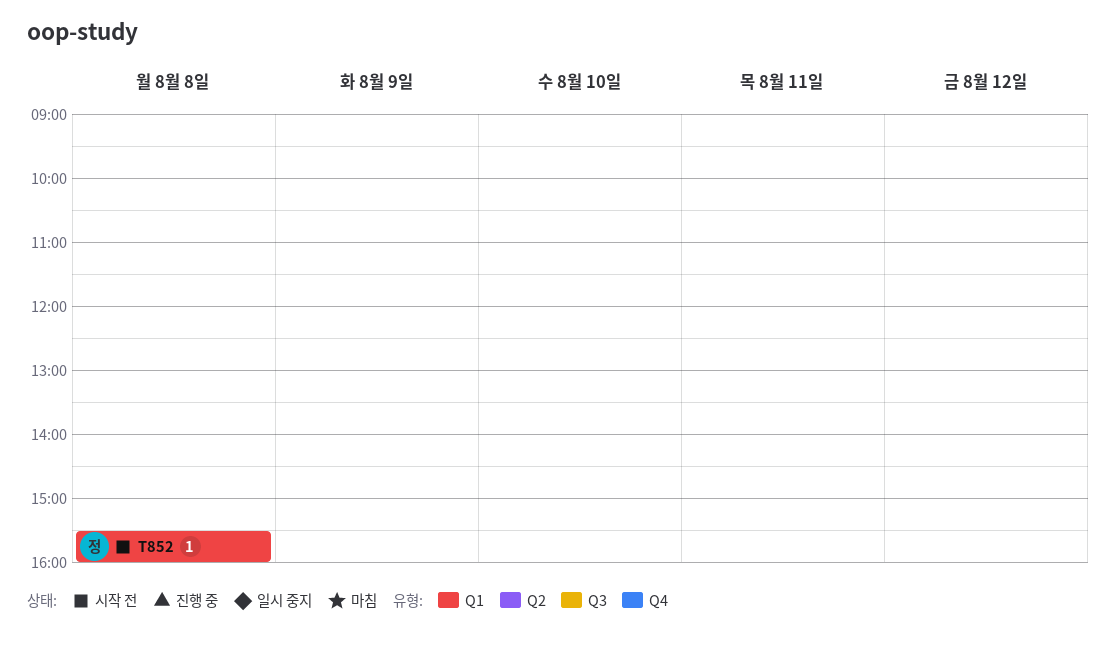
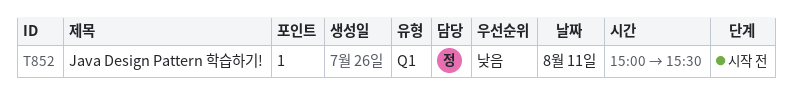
T852, day: Aug 8 -> Aug 11
T852, begins: 15:30 -> 15:00
T852, ends: 16:00 -> 15:30

